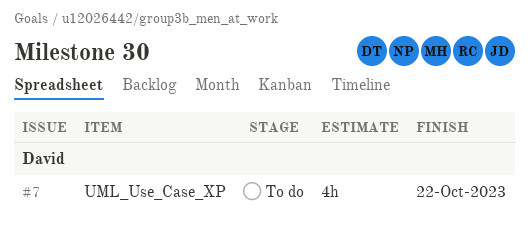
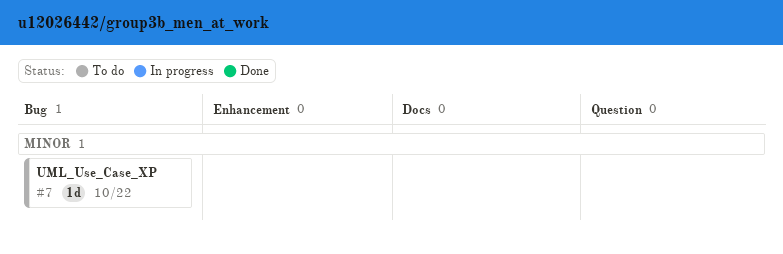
#7, estimate: 4h -> 1d

